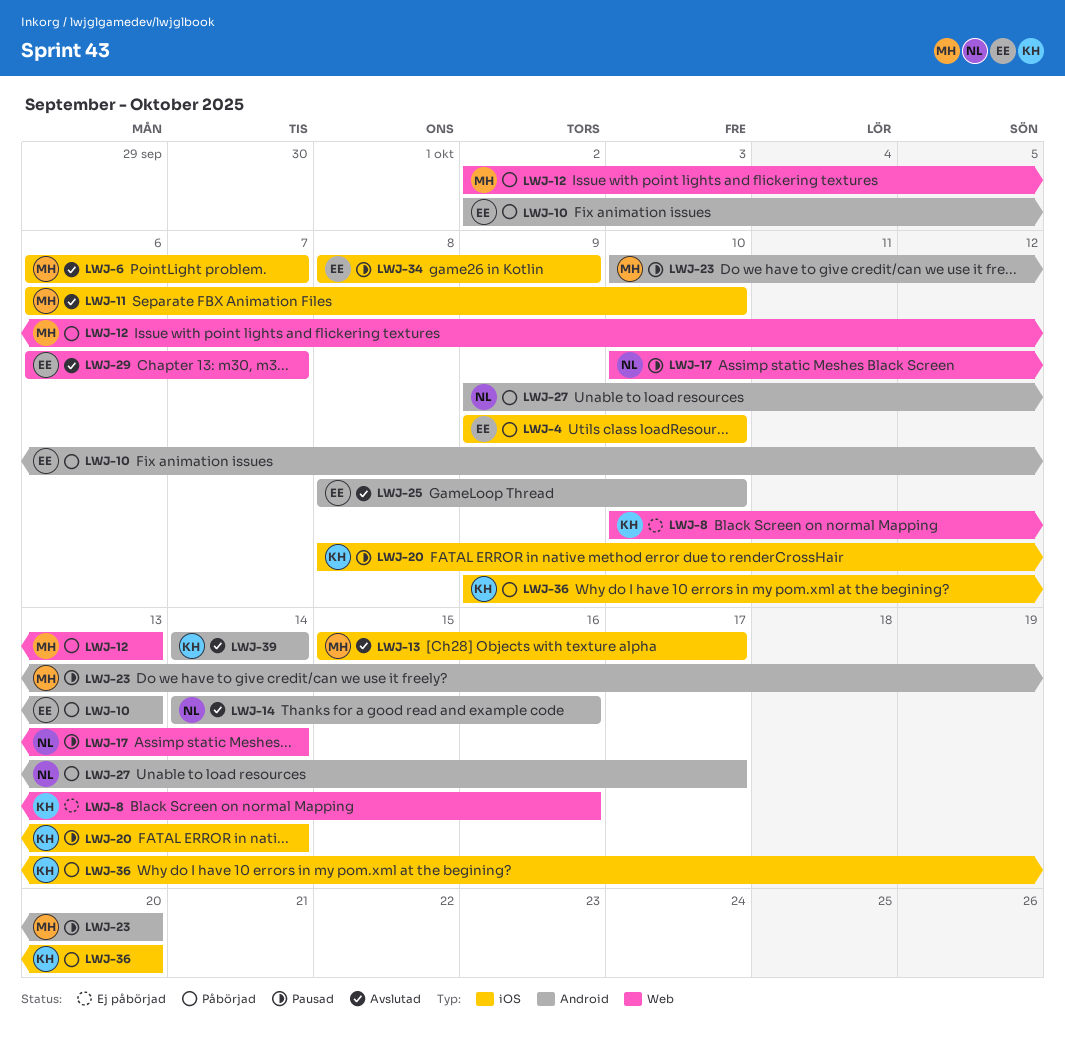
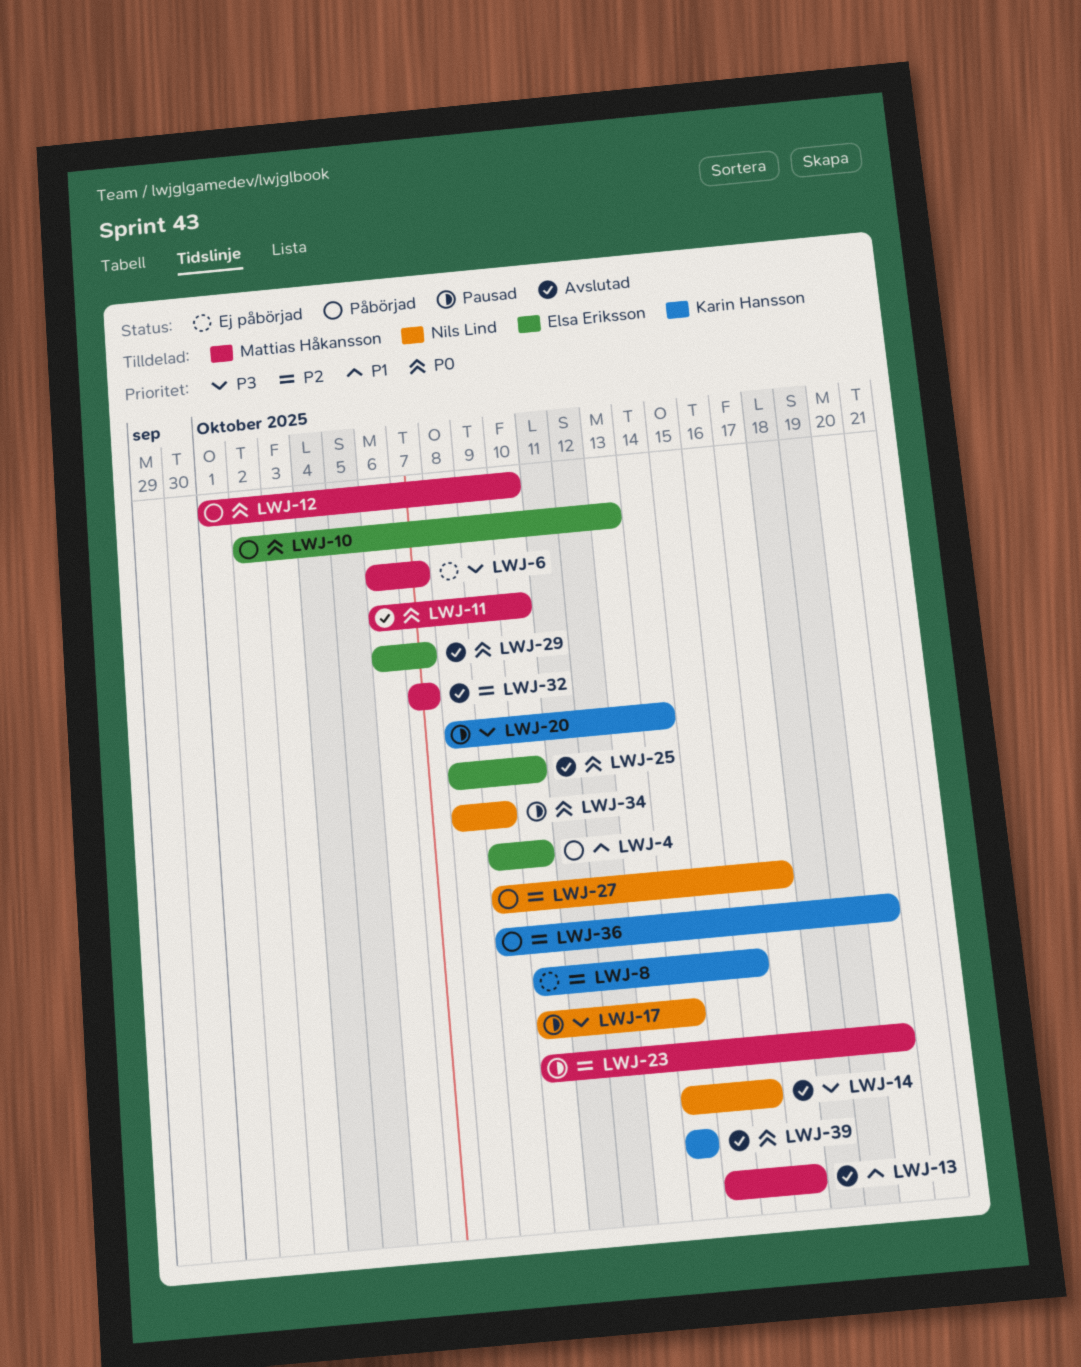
LWJ-6, status: Avslutad -> Ej påbörjad
LWJ-12, start: Oct 2 -> Oct 1
LWJ-12, due: Oct 13 -> Oct 10
LWJ-32: none -> present
LWJ-34, owner: Elsa Eriksson -> Nils Lind

